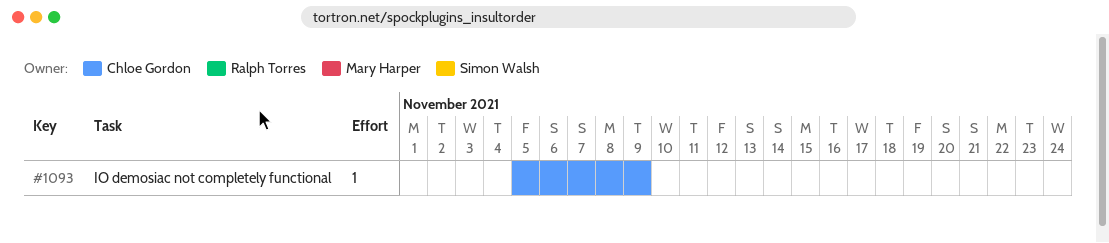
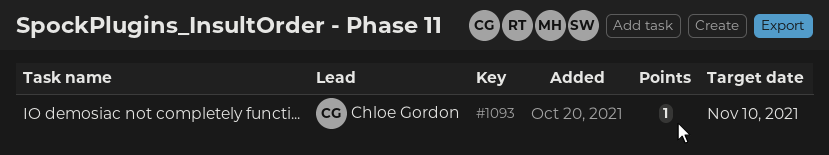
#1093, due: Nov 9 -> Nov 10

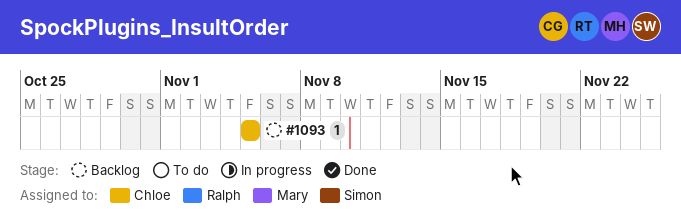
#1093, due: Nov 10 -> Nov 5

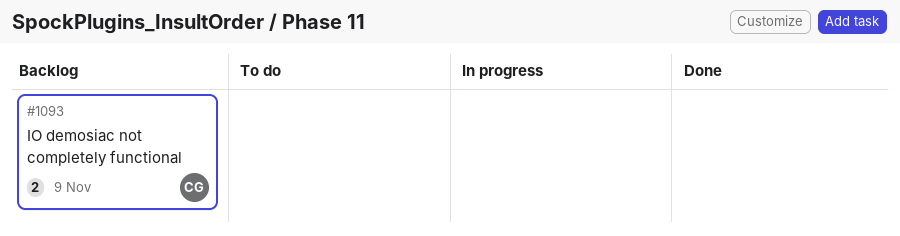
#1093, estimate: 1 -> 2
#1093, due: Nov 5 -> Nov 9

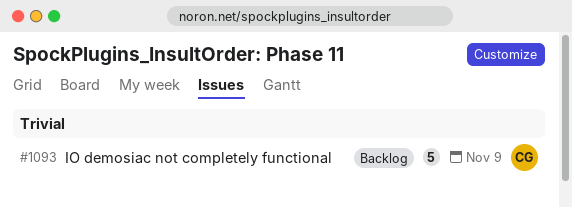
#1093, estimate: 2 -> 5

